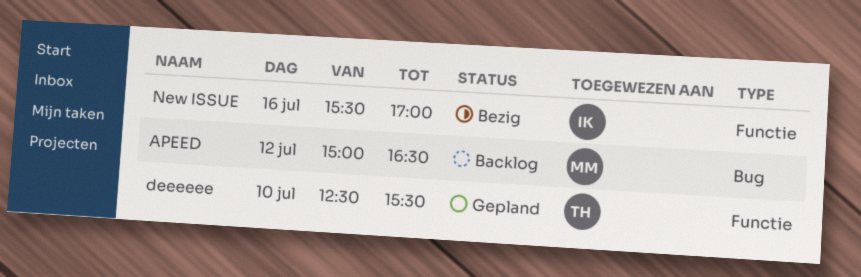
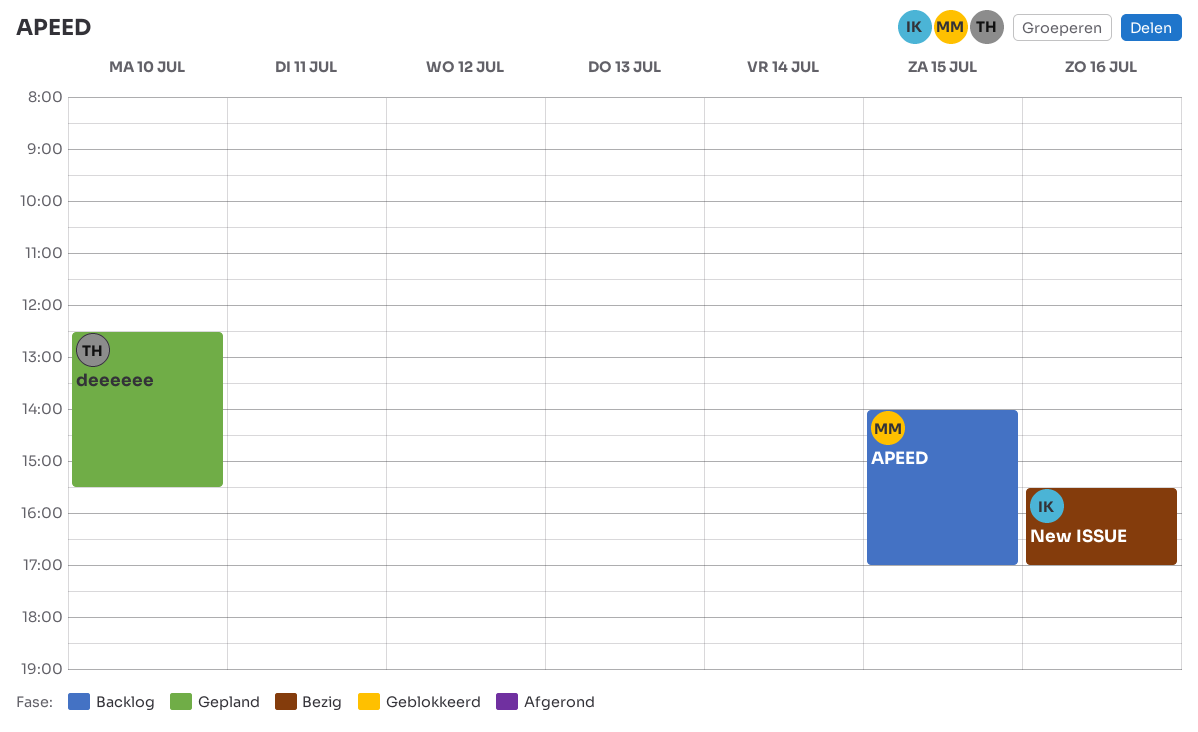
APEED, day: Jul 12 -> Jul 15
APEED, begins: 15:00 -> 14:00
APEED, ends: 16:30 -> 17:00

